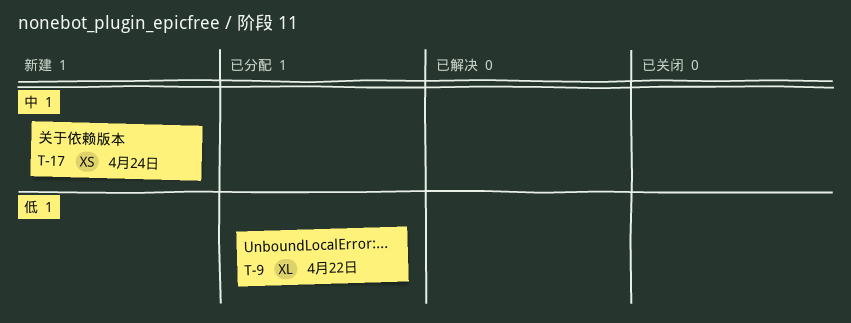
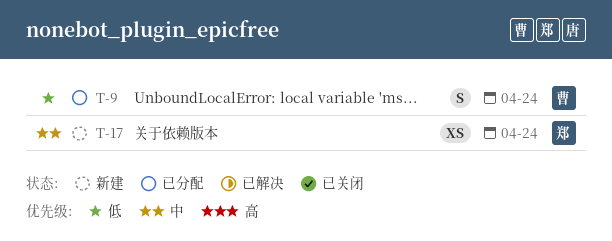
T-9, estimate: XL -> S
T-9, due: Apr 22 -> Apr 24

